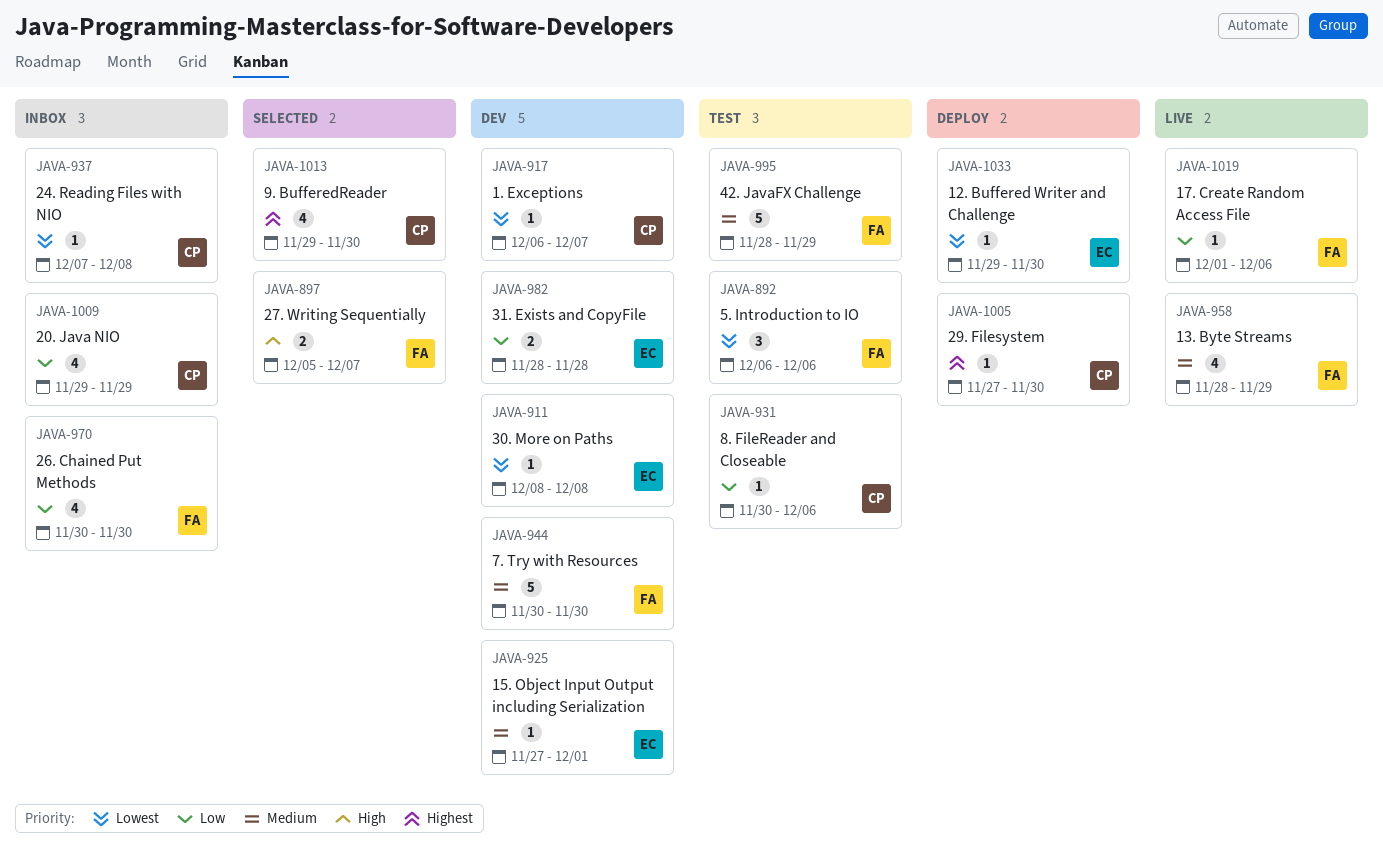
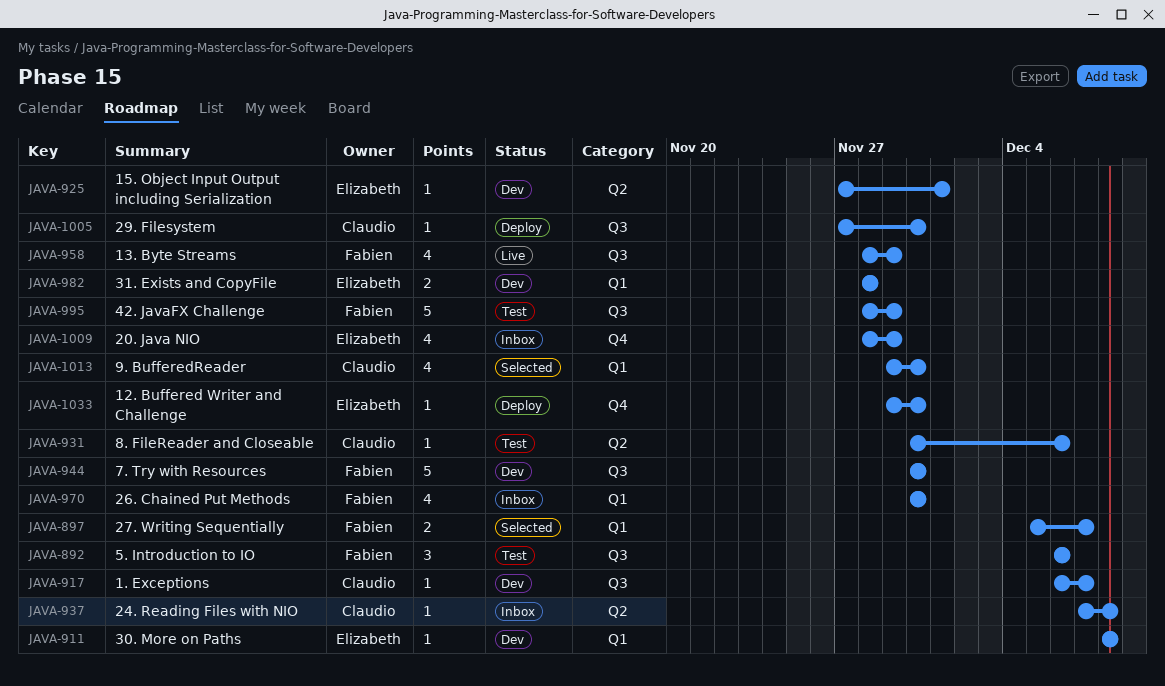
JAVA-1009, owner: Claudio -> Elizabeth
JAVA-1009, start: Nov 29 -> Nov 28
JAVA-1019: present -> none

